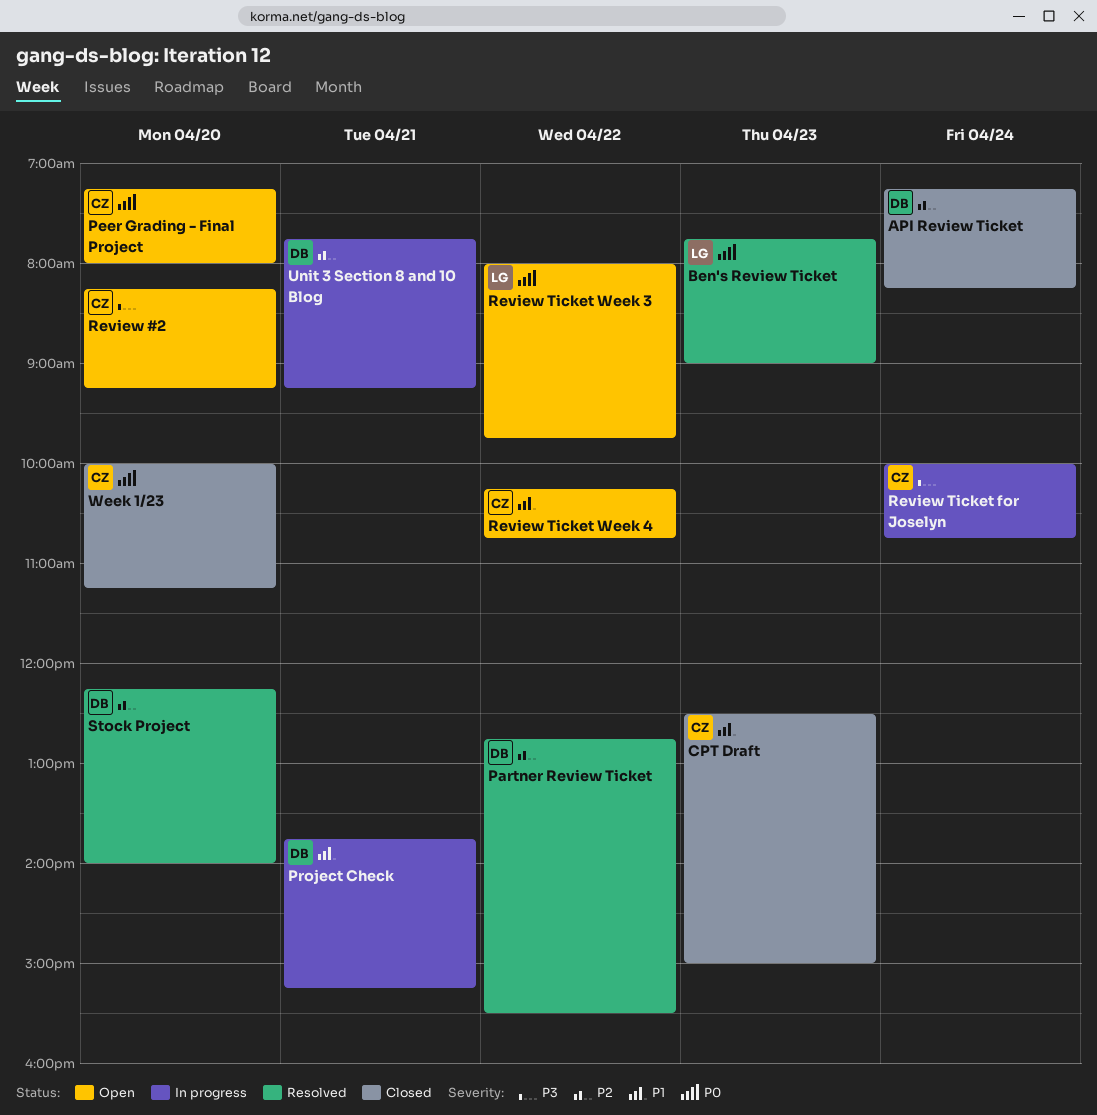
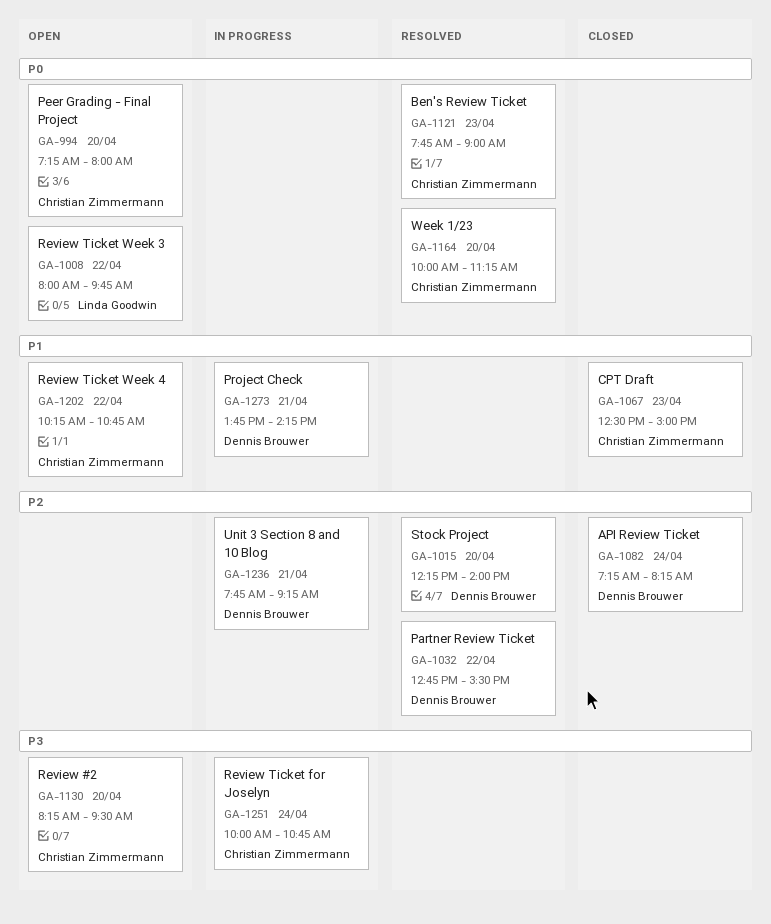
Ben's Review Ticket, owner: Linda Goodwin -> Christian Zimmermann
Project Check, ends: 15:15 -> 14:15
Review #2, ends: 09:15 -> 09:30
Week 1/23, status: Closed -> Resolved

